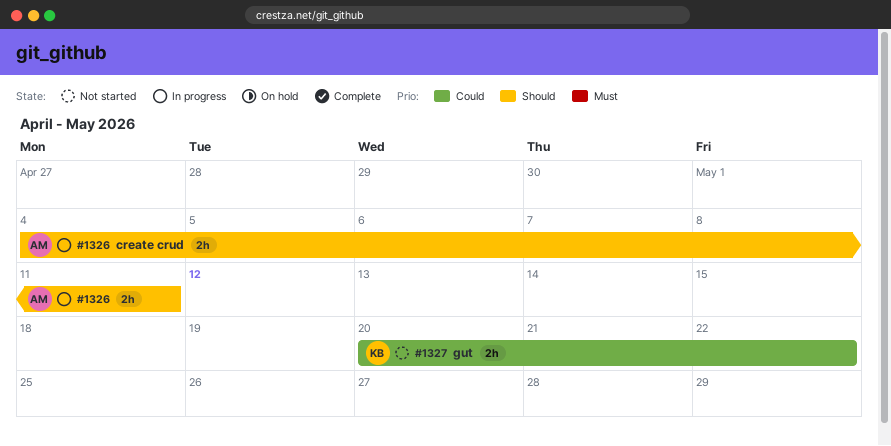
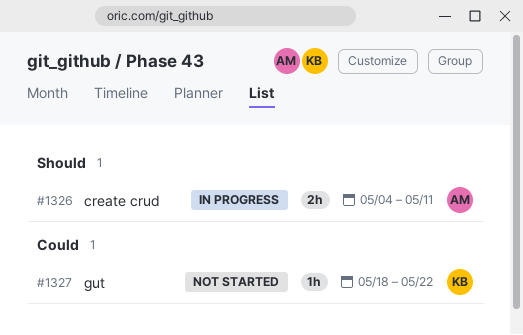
#1327, estimate: 2h -> 1h
#1327, start: May 20 -> May 18

